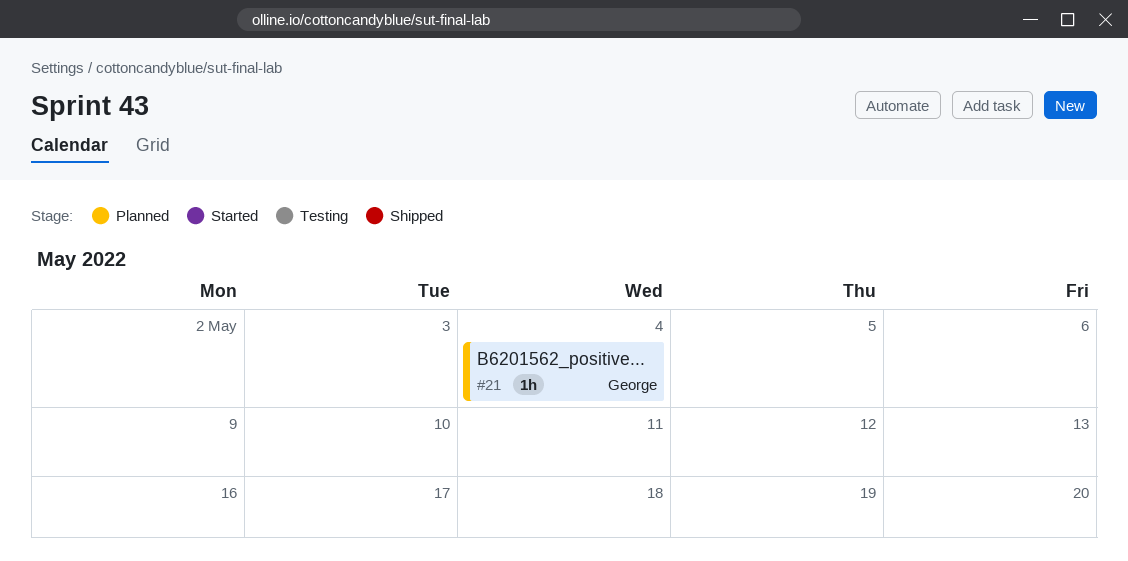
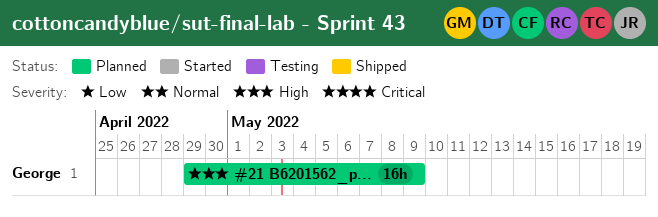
#21, estimate: 1h -> 16h
#21, due: May 4 -> May 9

